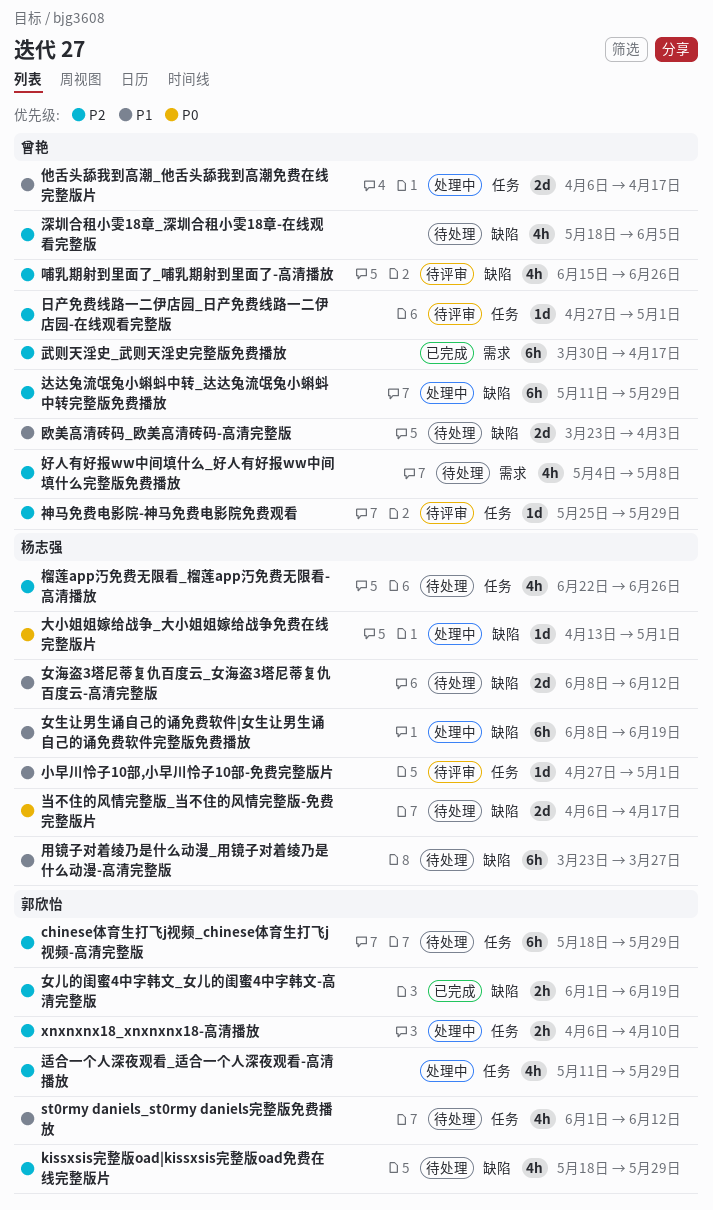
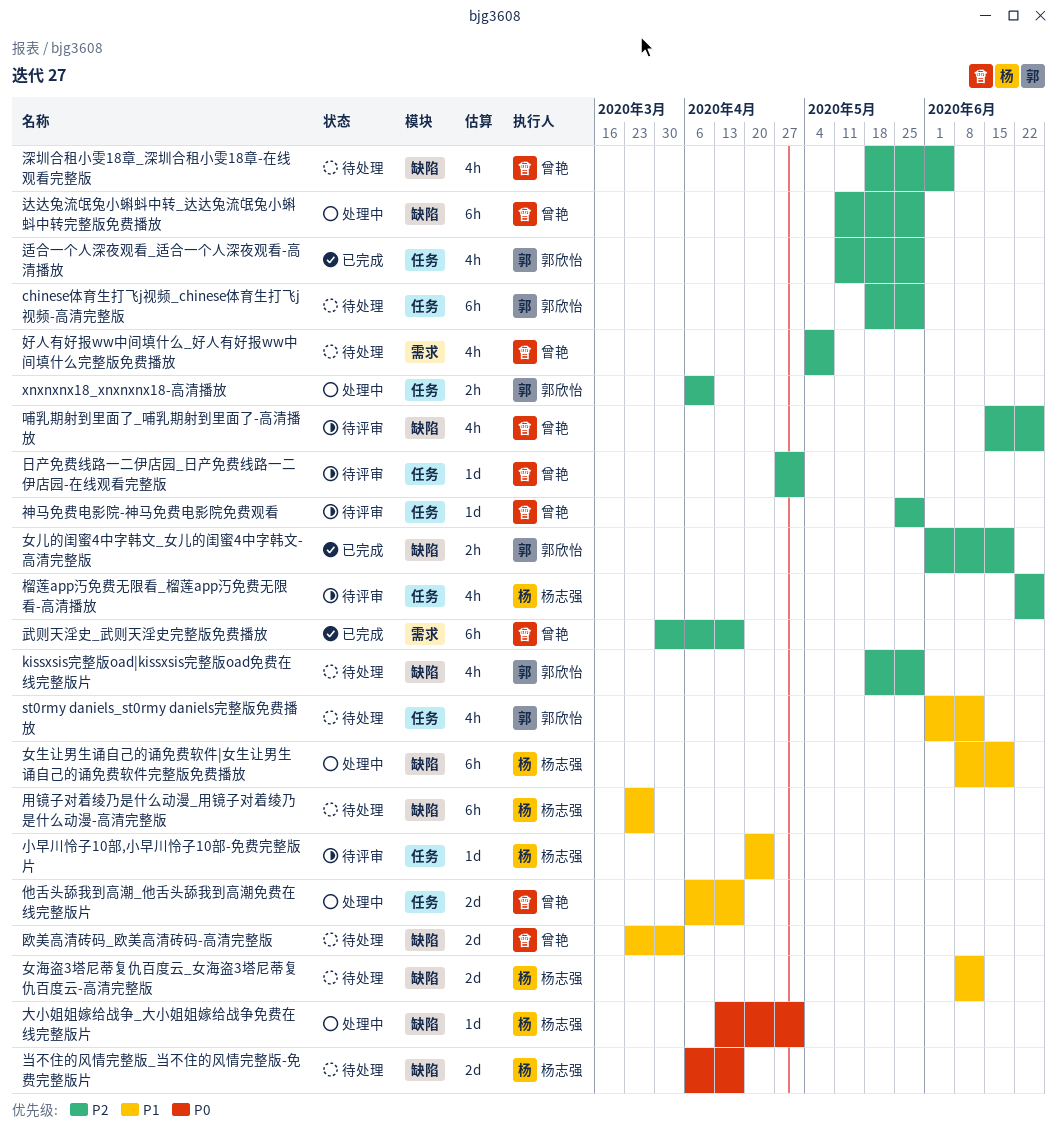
小早川怜子10部,小早川怜子10部-免费完整版片, start: Apr 27 -> Apr 20
小早川怜子10部,小早川怜子10部-免费完整版片, due: May 1 -> Apr 24
榴莲app汅免费无限看_榴莲app汅免费无限看-高清播放, status: 待处理 -> 待评审
适合一个人深夜观看_适合一个人深夜观看-高清播放, status: 处理中 -> 已完成

